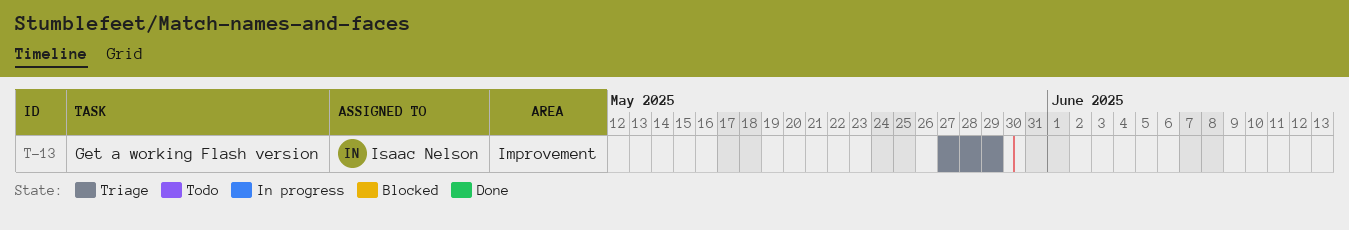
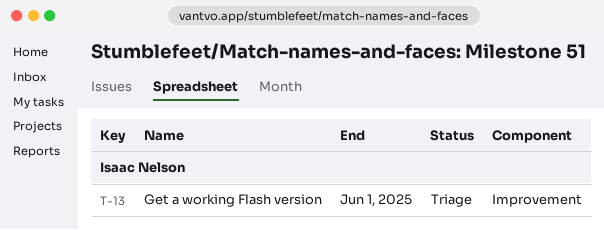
T-13, due: May 29 -> Jun 1

